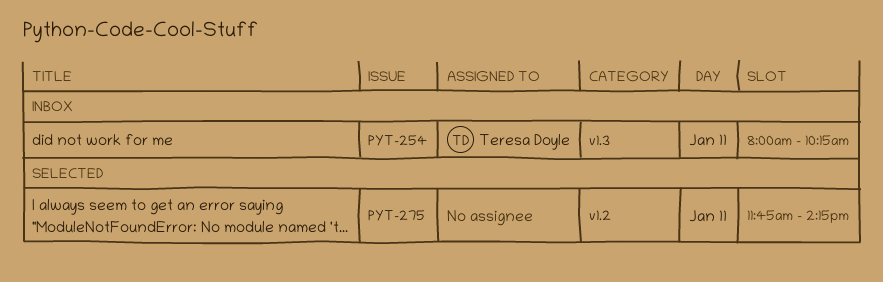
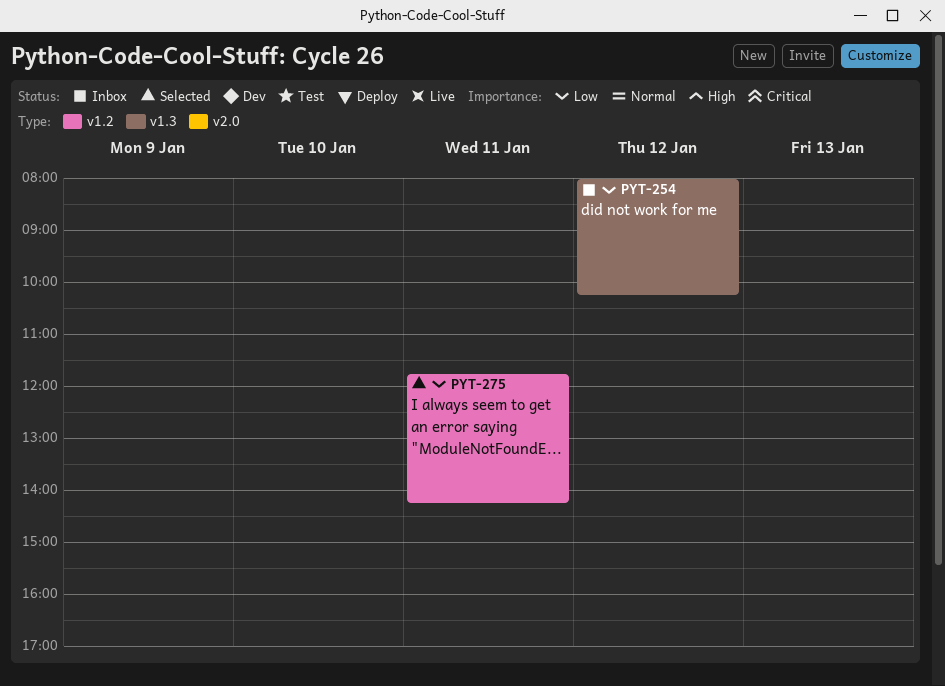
PYT-254, day: Jan 11 -> Jan 12

